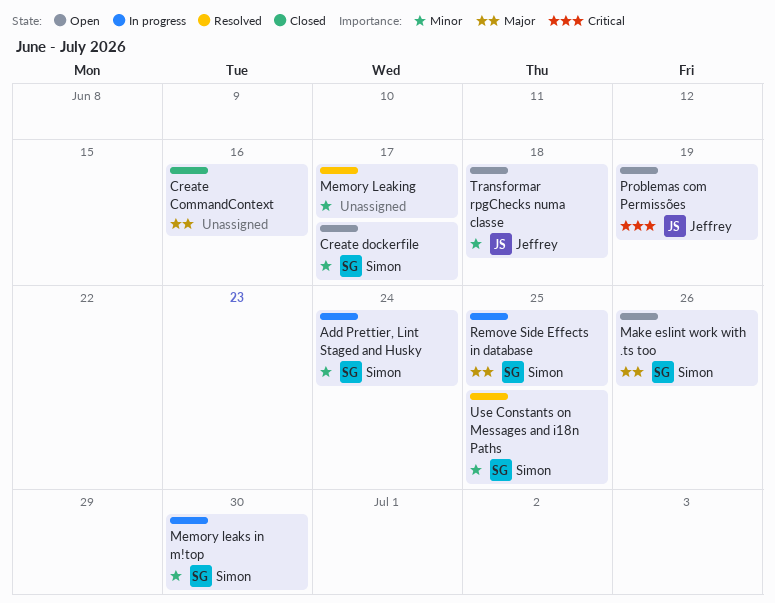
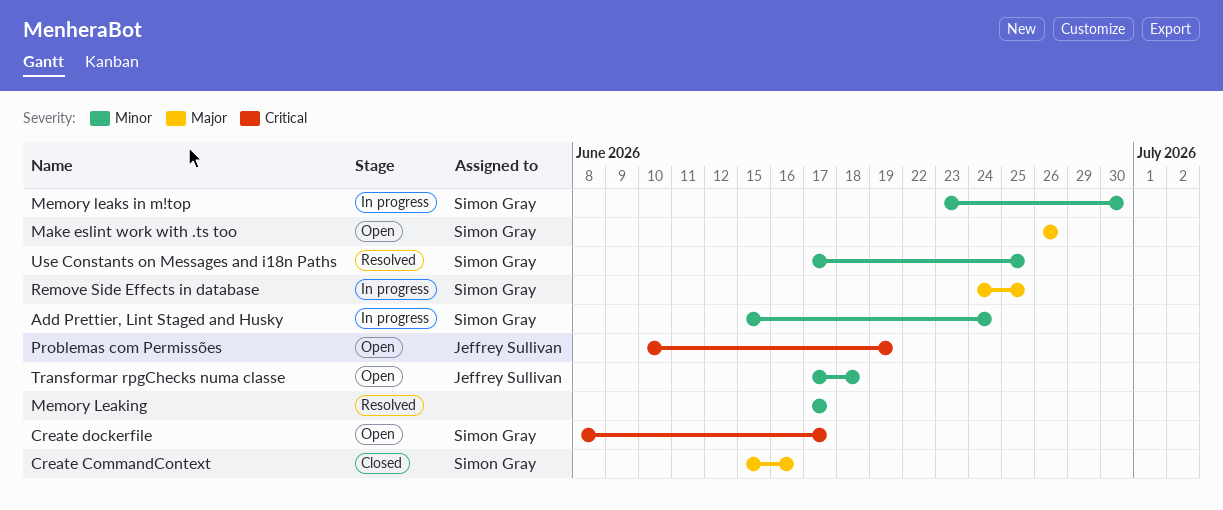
Create CommandContext, owner: none -> Simon Gray
Create dockerfile, priority: Minor -> Critical

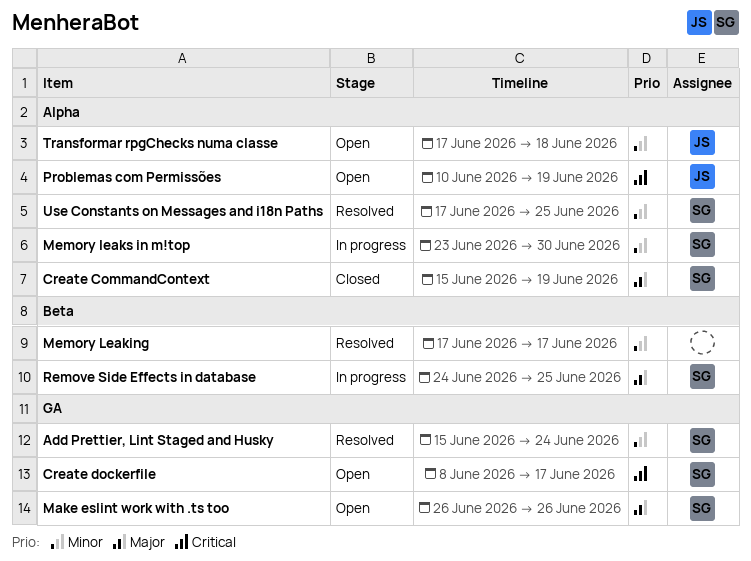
Add Prettier, Lint Staged and Husky, status: In progress -> Resolved
Create CommandContext, due: Jun 16 -> Jun 19

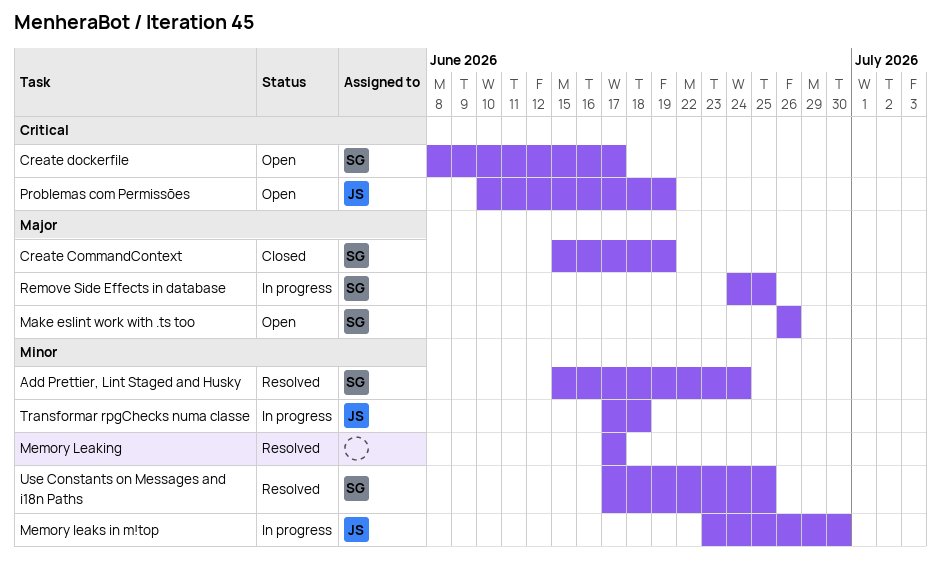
Memory leaks in m!top, owner: SG -> JS
Transformar rpgChecks numa classe, status: Open -> In progress

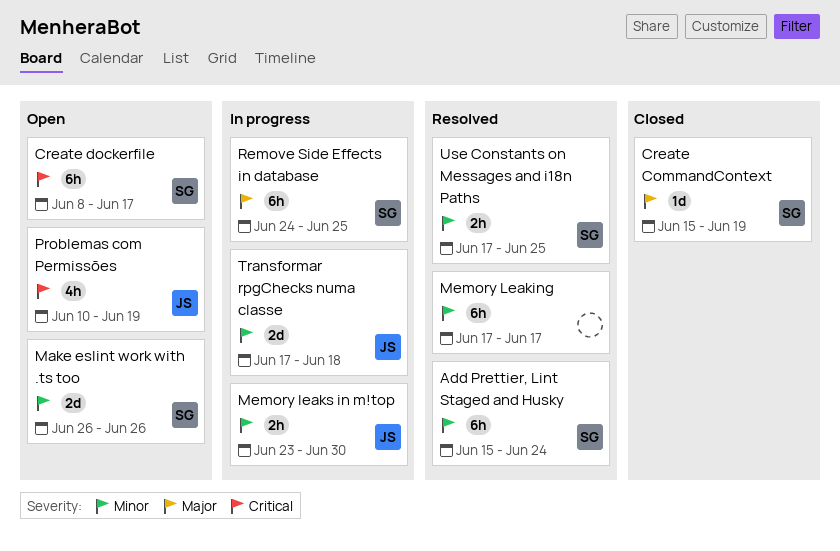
Make eslint work with .ts too, priority: Major -> Minor

